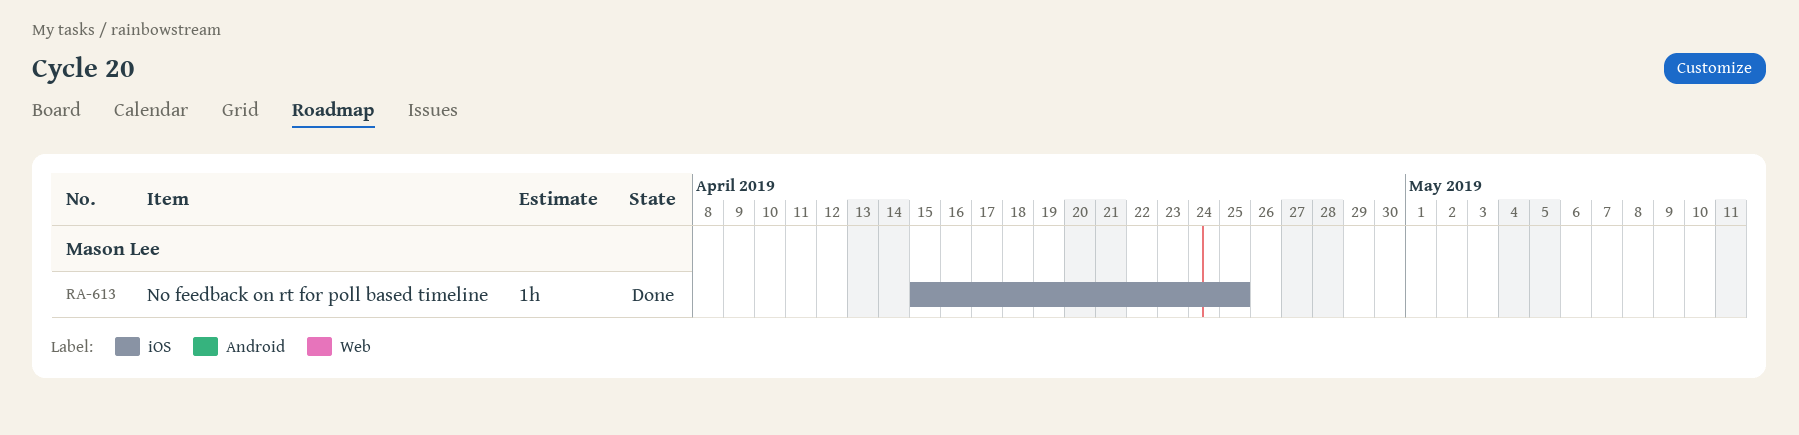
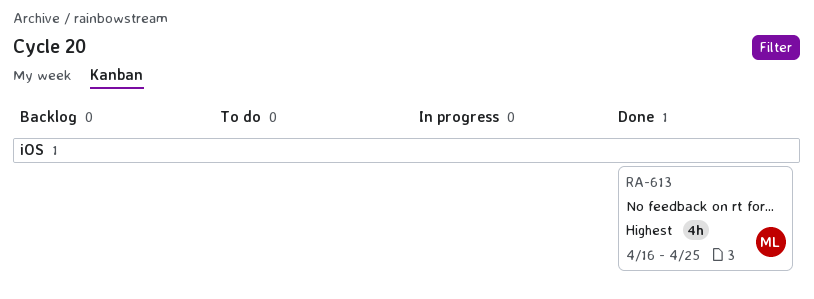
RA-613, estimate: 1h -> 4h
RA-613, start: Apr 15 -> Apr 16

